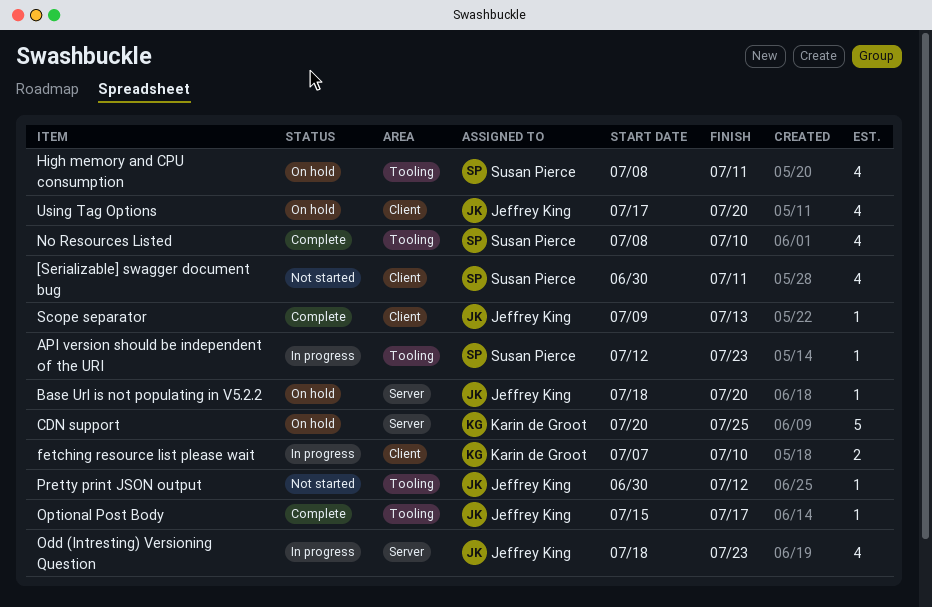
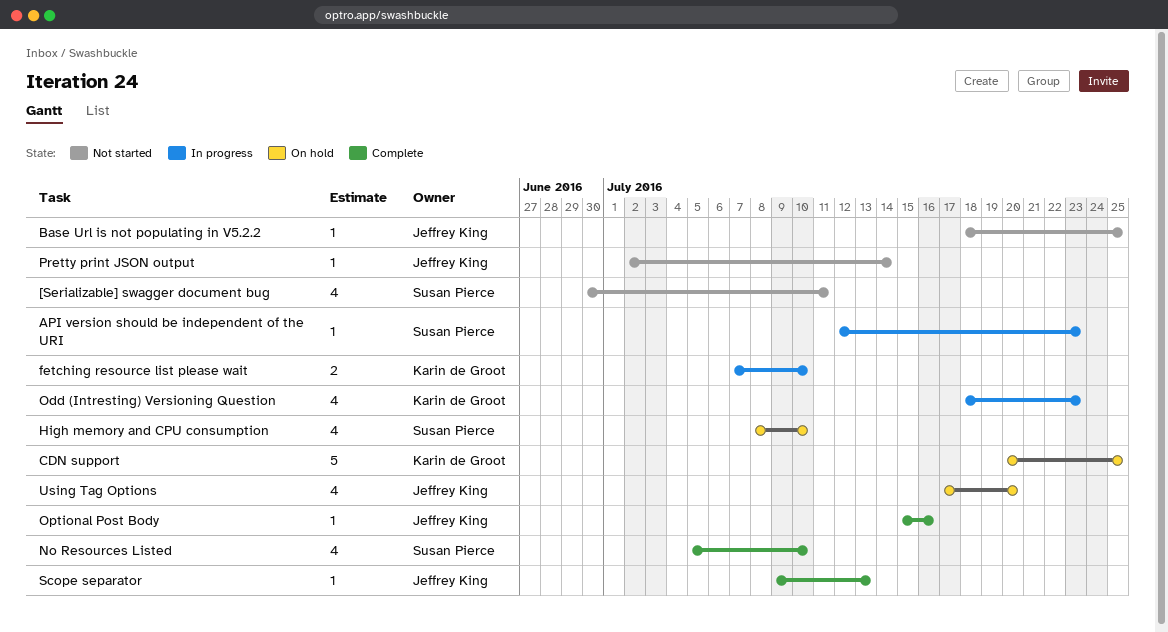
Base Url is not populating in V5.2.2, status: On hold -> Not started
Base Url is not populating in V5.2.2, due: Jul 20 -> Jul 25
High memory and CPU consumption, due: Jul 11 -> Jul 10
No Resources Listed, start: Jul 8 -> Jul 5
Odd (Intresting) Versioning Question, owner: Jeffrey King -> Karin de Groot
Optional Post Body, due: Jul 17 -> Jul 16
Pretty print JSON output, start: Jun 30 -> Jul 2
Pretty print JSON output, due: Jul 12 -> Jul 14

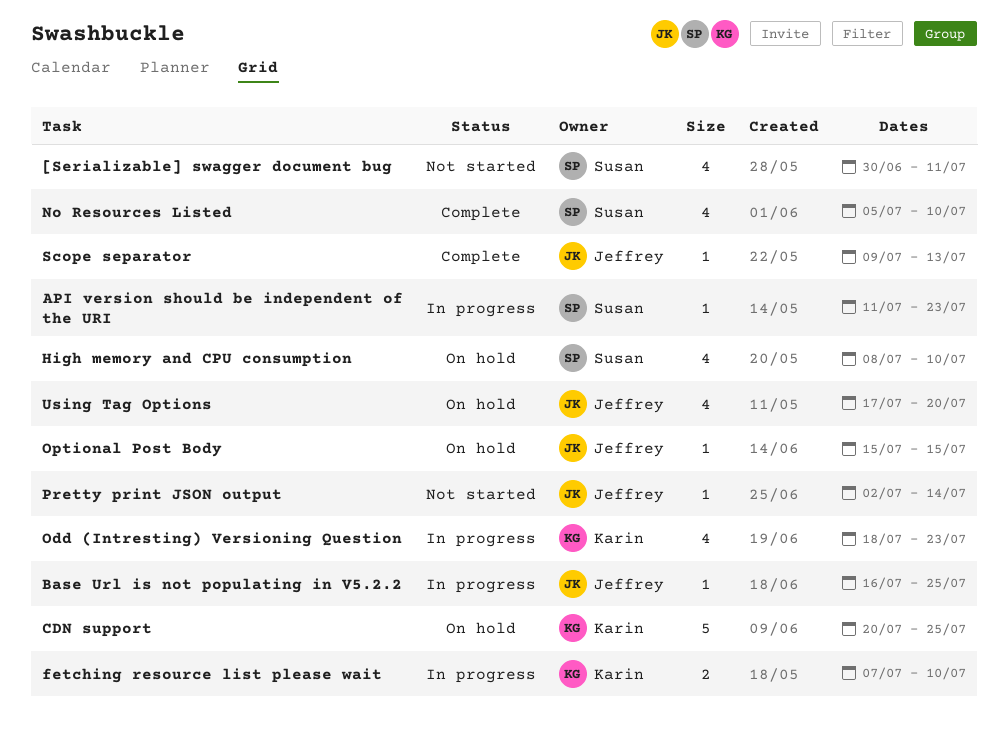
API version should be independent of the URI, start: Jul 12 -> Jul 11
Base Url is not populating in V5.2.2, status: Not started -> In progress
Base Url is not populating in V5.2.2, start: Jul 18 -> Jul 16
Optional Post Body, status: Complete -> On hold
Optional Post Body, due: Jul 16 -> Jul 15

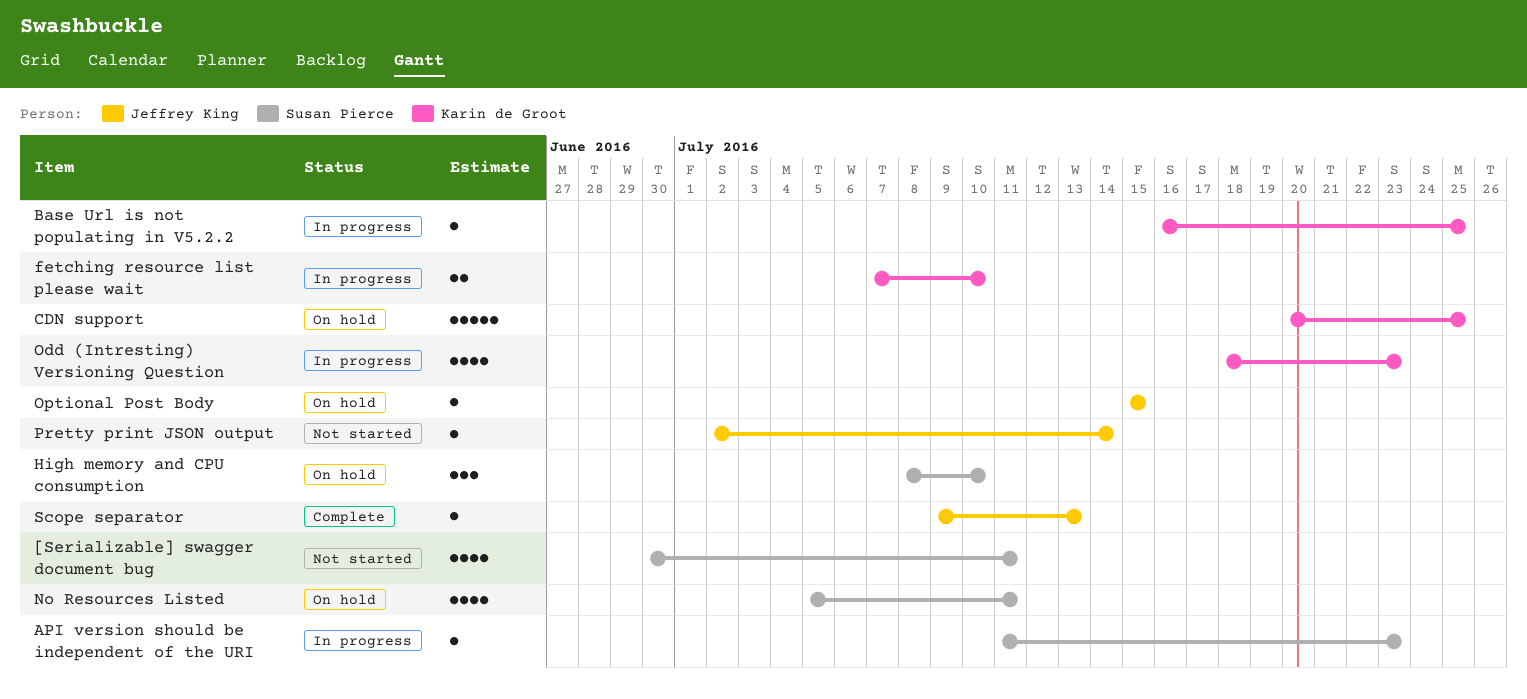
Base Url is not populating in V5.2.2, owner: Jeffrey King -> Karin de Groot
High memory and CPU consumption, estimate: 4 -> 3
No Resources Listed, status: Complete -> On hold
No Resources Listed, due: Jul 10 -> Jul 11
Using Tag Options: present -> none

